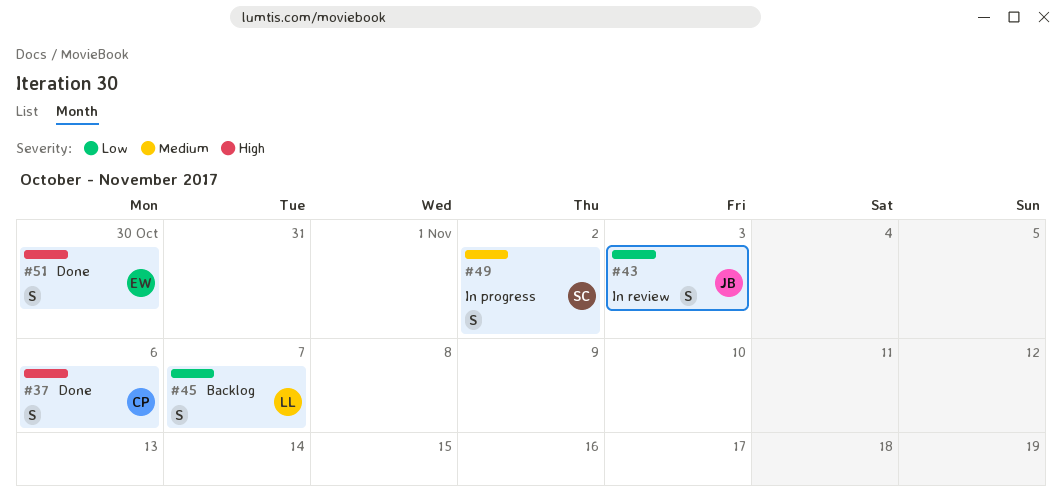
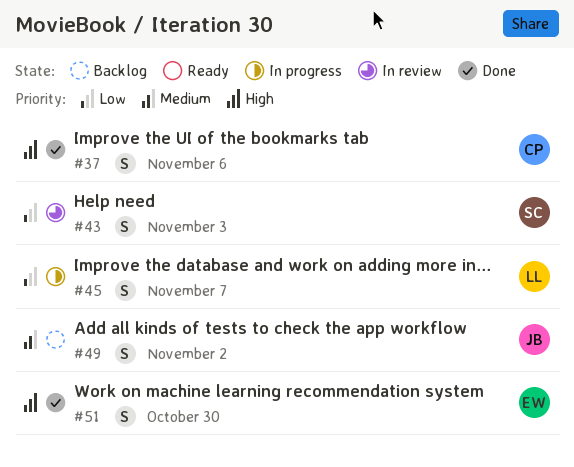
#43, owner: JB -> SC
#45, status: Backlog -> In progress
#49, status: In progress -> Backlog
#49, owner: SC -> JB

